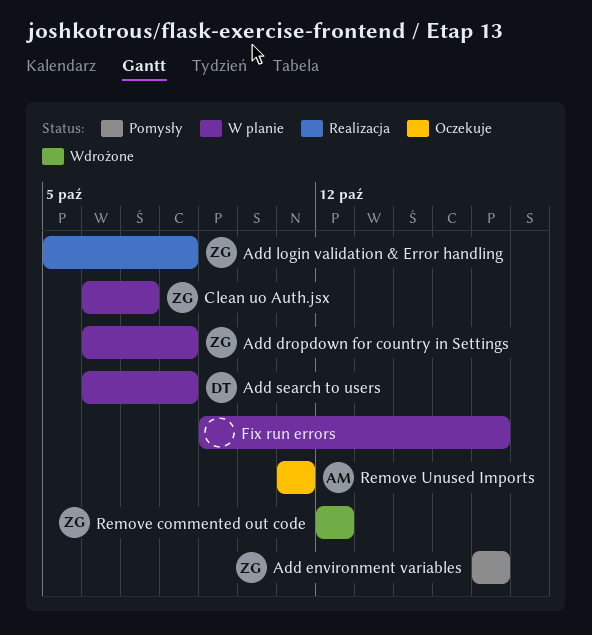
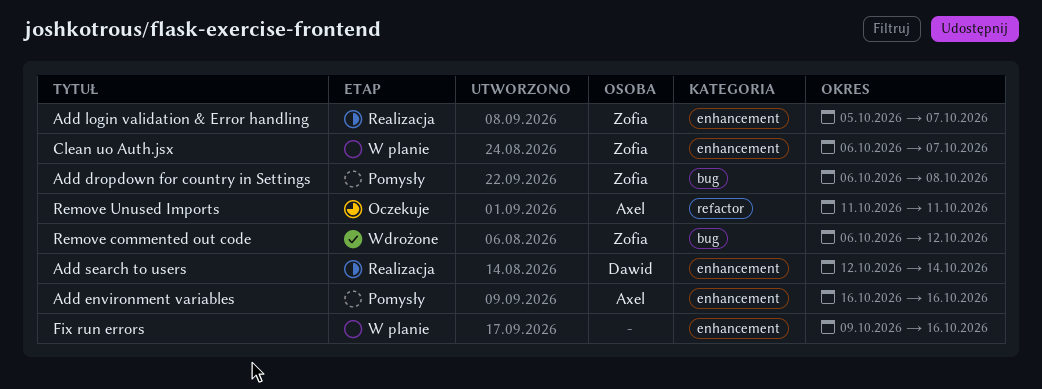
Add dropdown for country in Settings, status: W planie -> Pomysły
Add environment variables, owner: Zofia -> Axel
Add login validation & Error handling, due: Oct 8 -> Oct 7
Add search to users, status: W planie -> Realizacja
Add search to users, start: Oct 6 -> Oct 12
Add search to users, due: Oct 8 -> Oct 14
Remove commented out code, start: Oct 12 -> Oct 6

